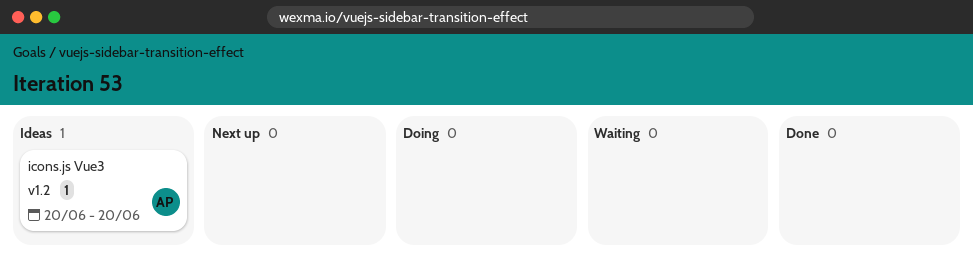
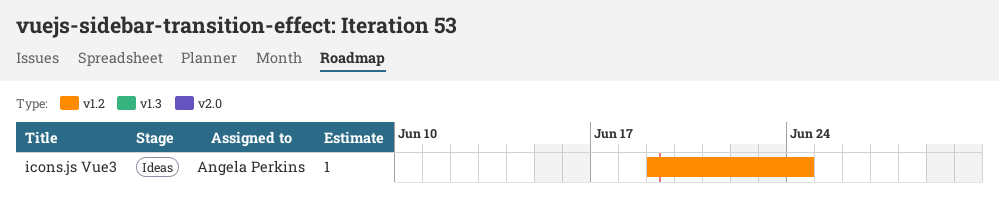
icons.js Vue3, start: Jun 20 -> Jun 19
icons.js Vue3, due: Jun 20 -> Jun 24

